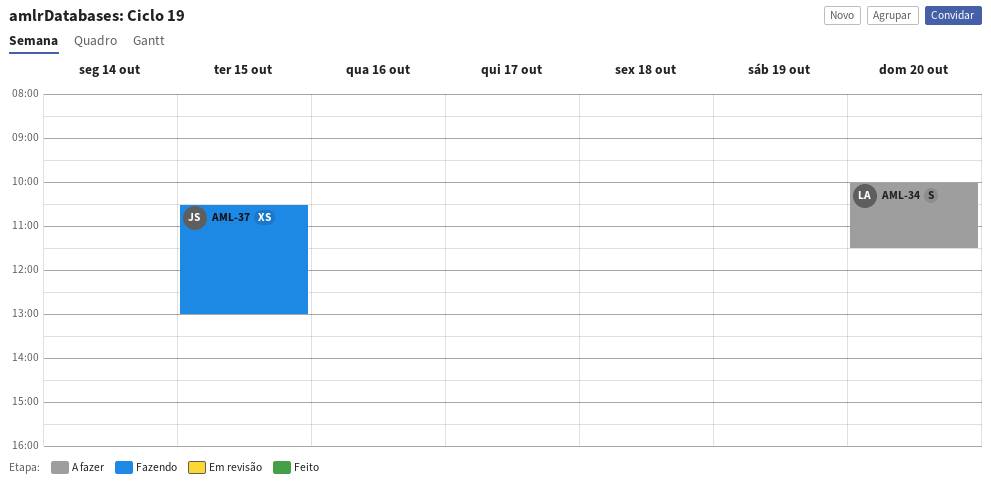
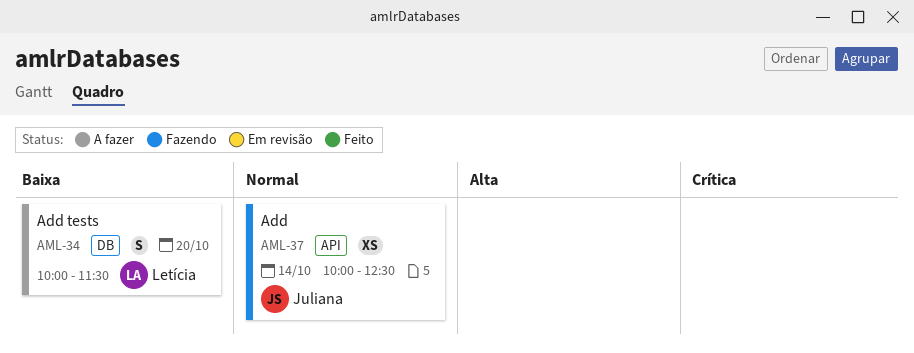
AML-37, day: Oct 15 -> Oct 14
AML-37, begins: 10:30 -> 10:00
AML-37, ends: 13:00 -> 12:30

